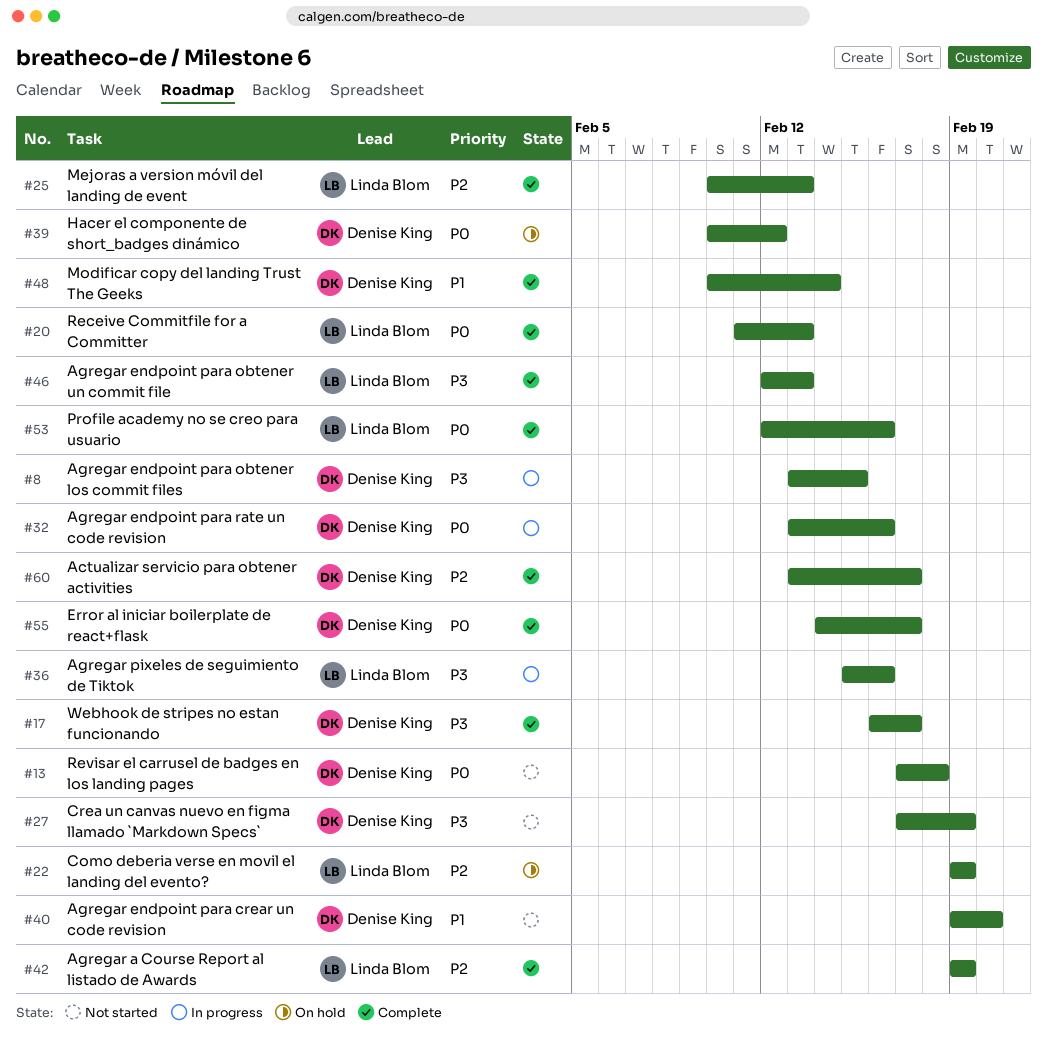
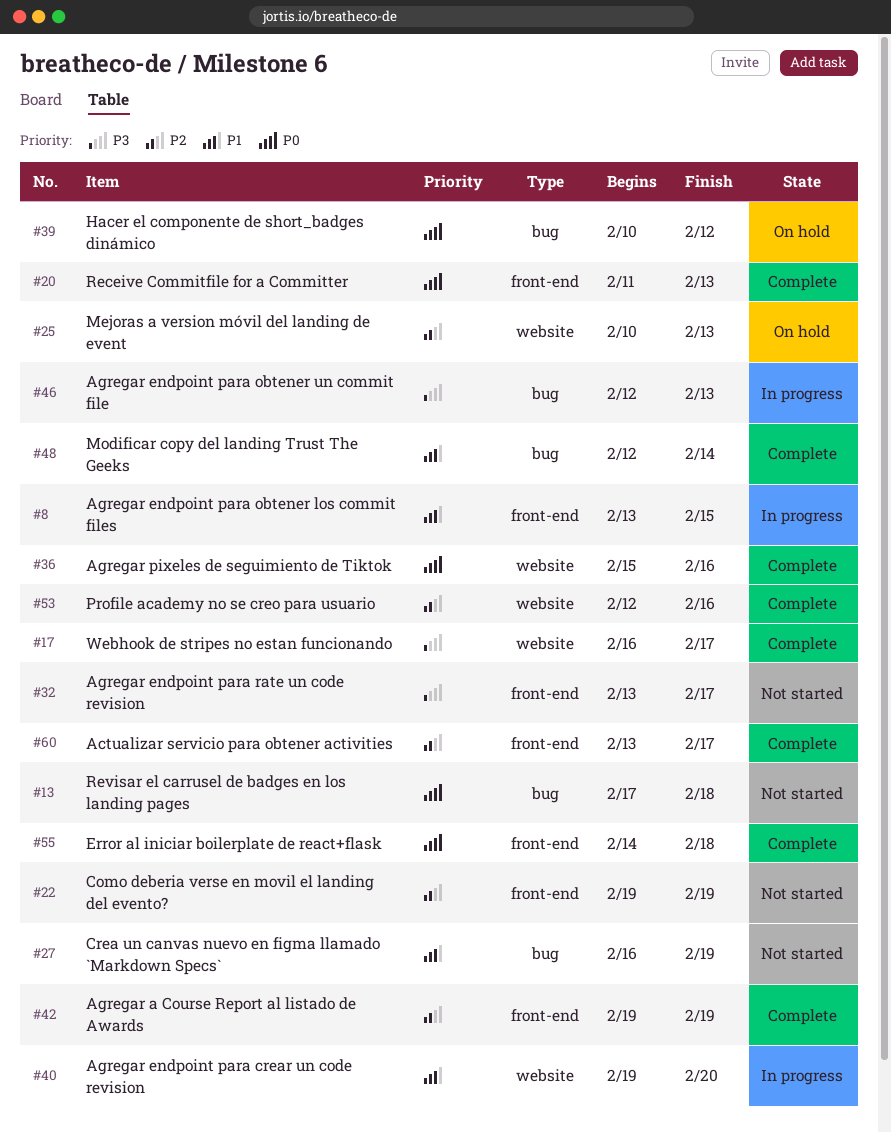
#8, priority: P3 -> P1
#22, status: On hold -> Not started
#25, status: Complete -> On hold
#27, priority: P3 -> P1
#27, start: Feb 17 -> Feb 16
#32, status: In progress -> Not started
#32, priority: P0 -> P3
#32, due: Feb 16 -> Feb 17
#36, status: In progress -> Complete
#36, priority: P3 -> P0
#40, status: Not started -> In progress
#46, status: Complete -> In progress
#48, start: Feb 10 -> Feb 12
#53, priority: P0 -> P2
#55, due: Feb 17 -> Feb 18

